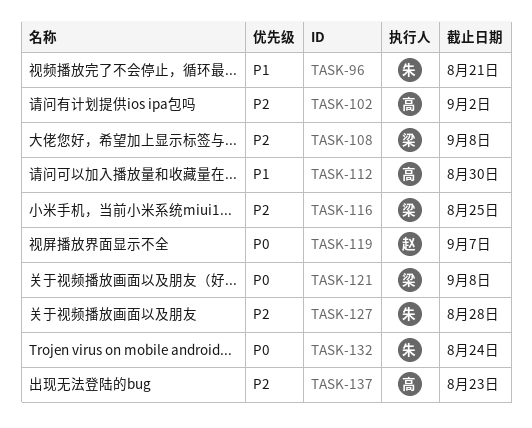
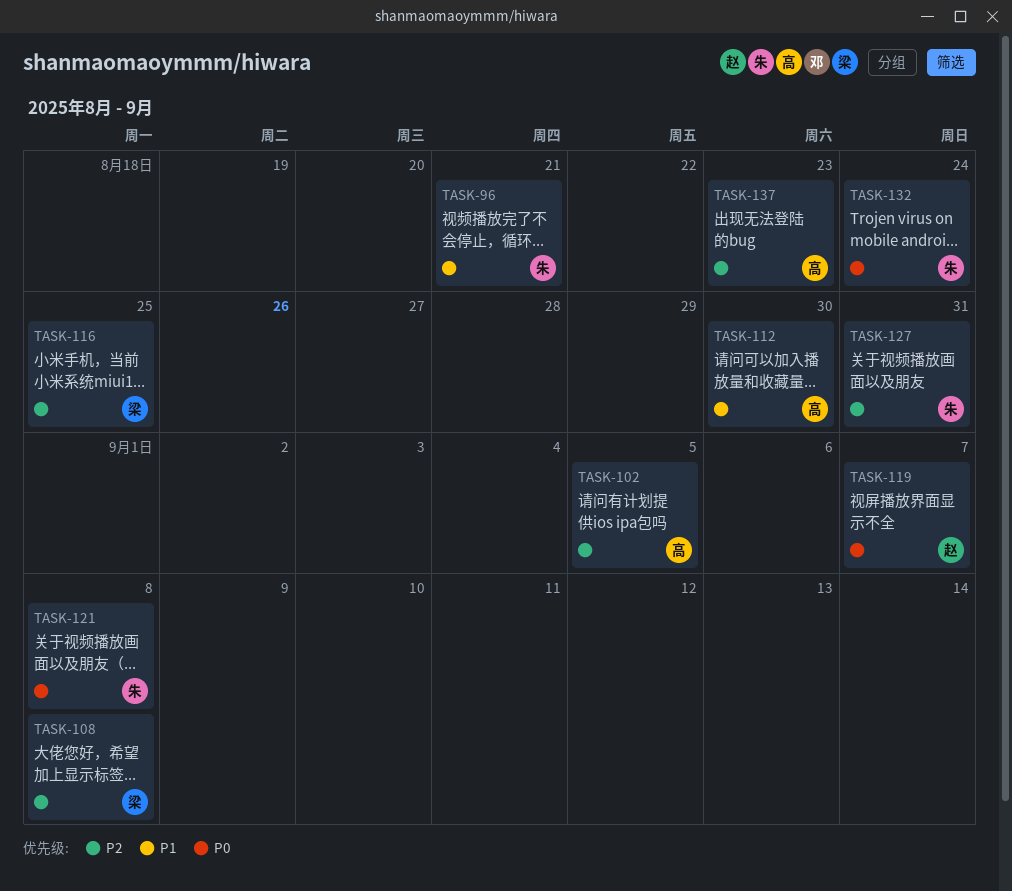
TASK-102, due: Sep 2 -> Sep 5
TASK-121, owner: 梁 -> 朱
TASK-127, due: Aug 28 -> Aug 31

